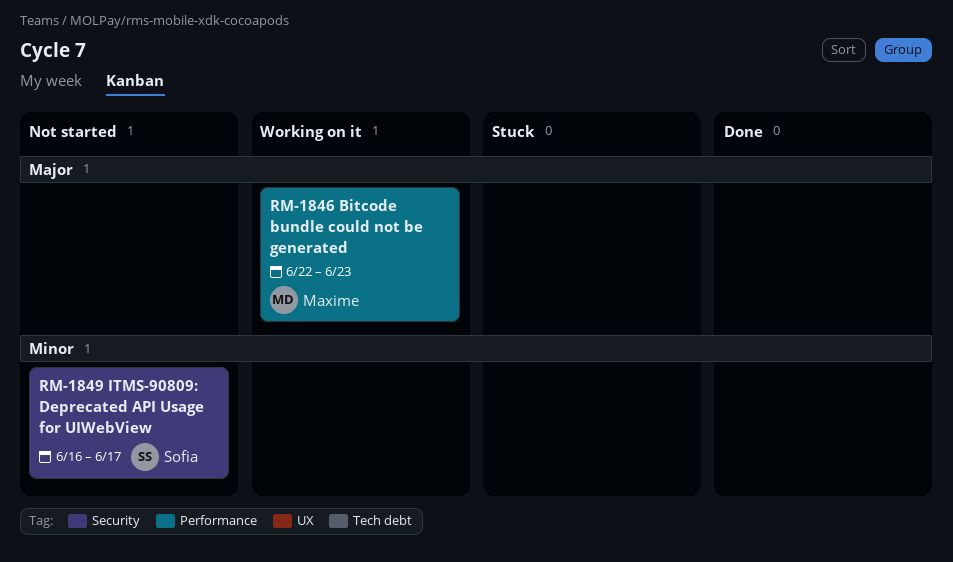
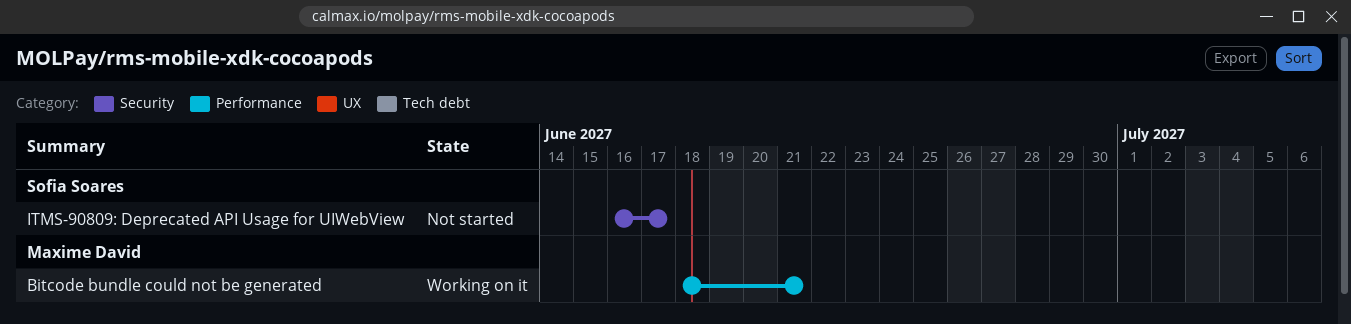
Bitcode bundle could not be generated, start: Jun 22 -> Jun 18
Bitcode bundle could not be generated, due: Jun 23 -> Jun 21

